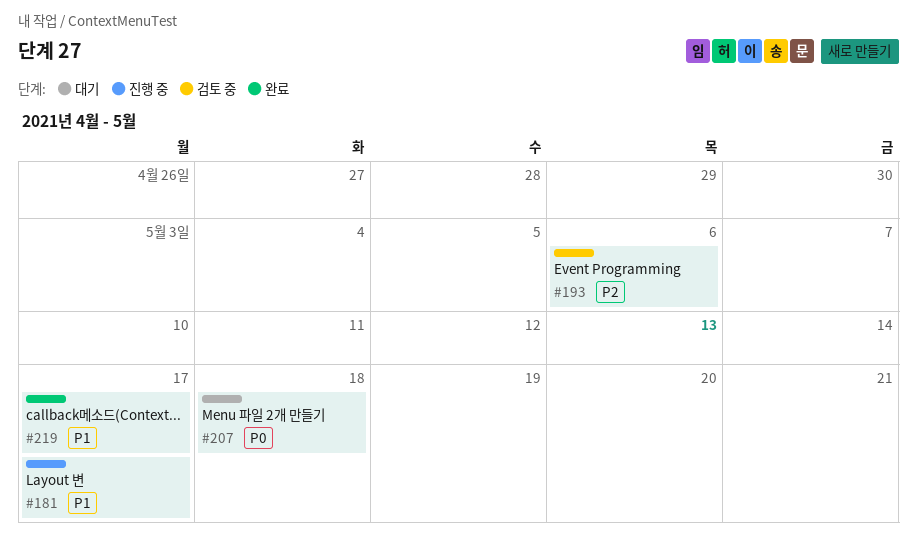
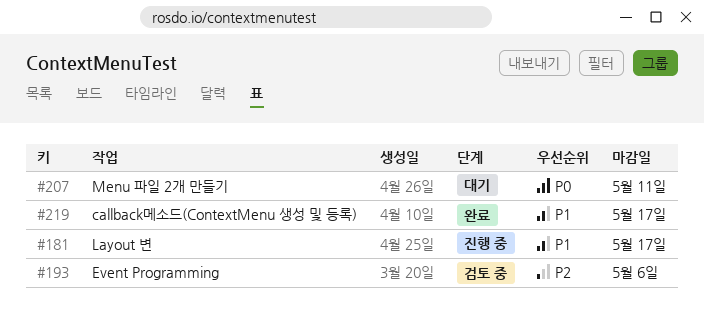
#207, due: May 18 -> May 11

